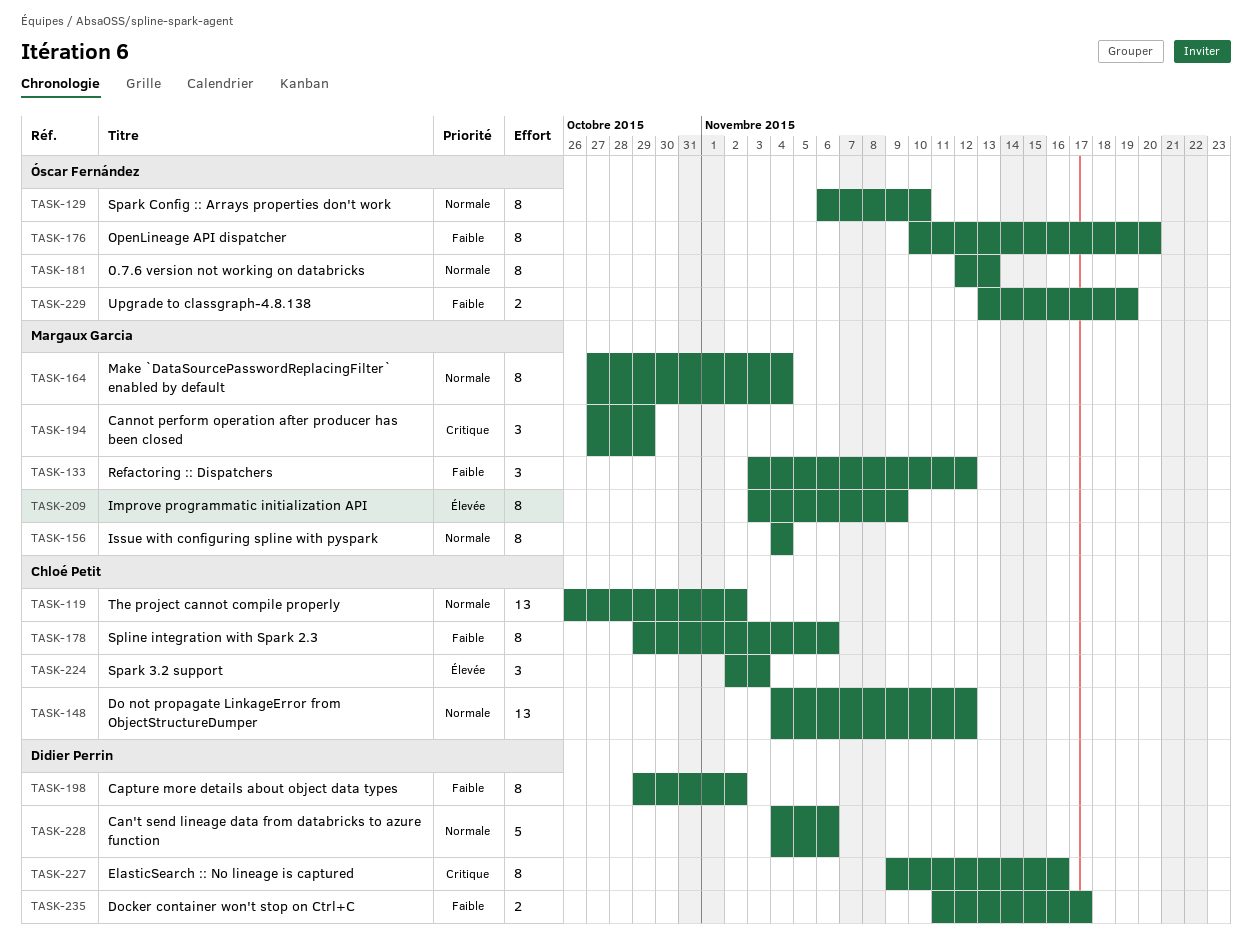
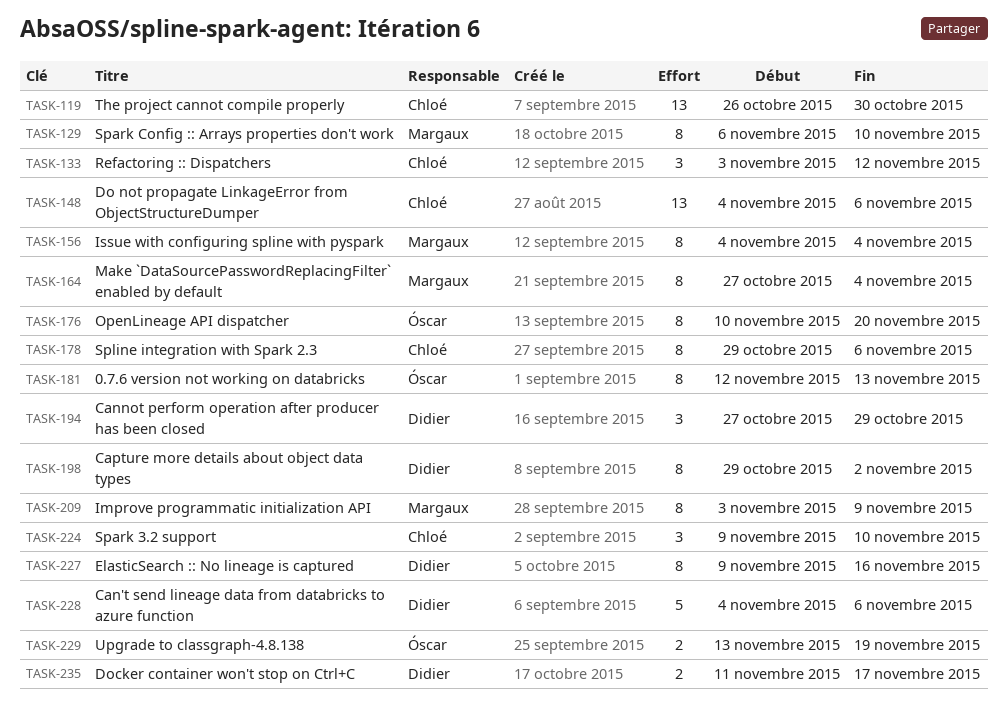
TASK-119, due: Nov 2 -> Oct 30
TASK-129, owner: Óscar Fernández -> Margaux Garcia
TASK-133, owner: Margaux Garcia -> Chloé Petit
TASK-148, due: Nov 12 -> Nov 6
TASK-194, owner: Margaux Garcia -> Didier Perrin
TASK-224, start: Nov 2 -> Nov 9
TASK-224, due: Nov 3 -> Nov 10

